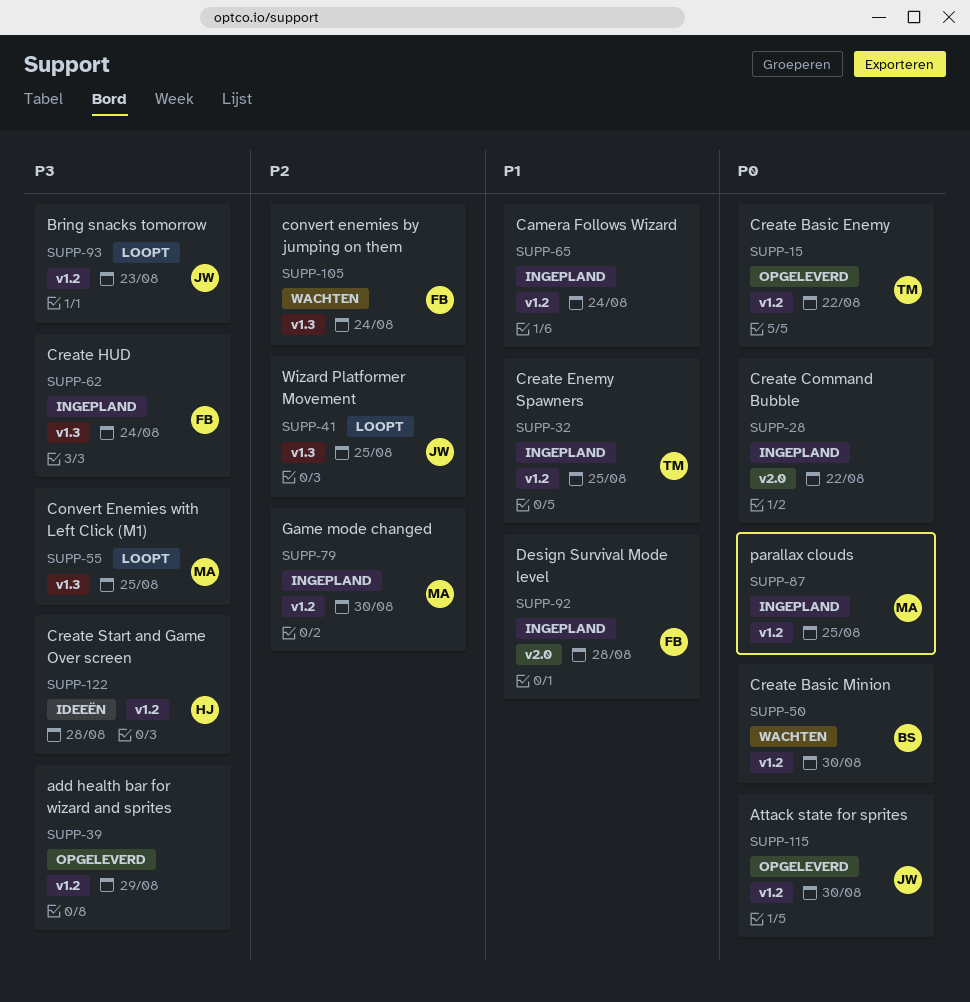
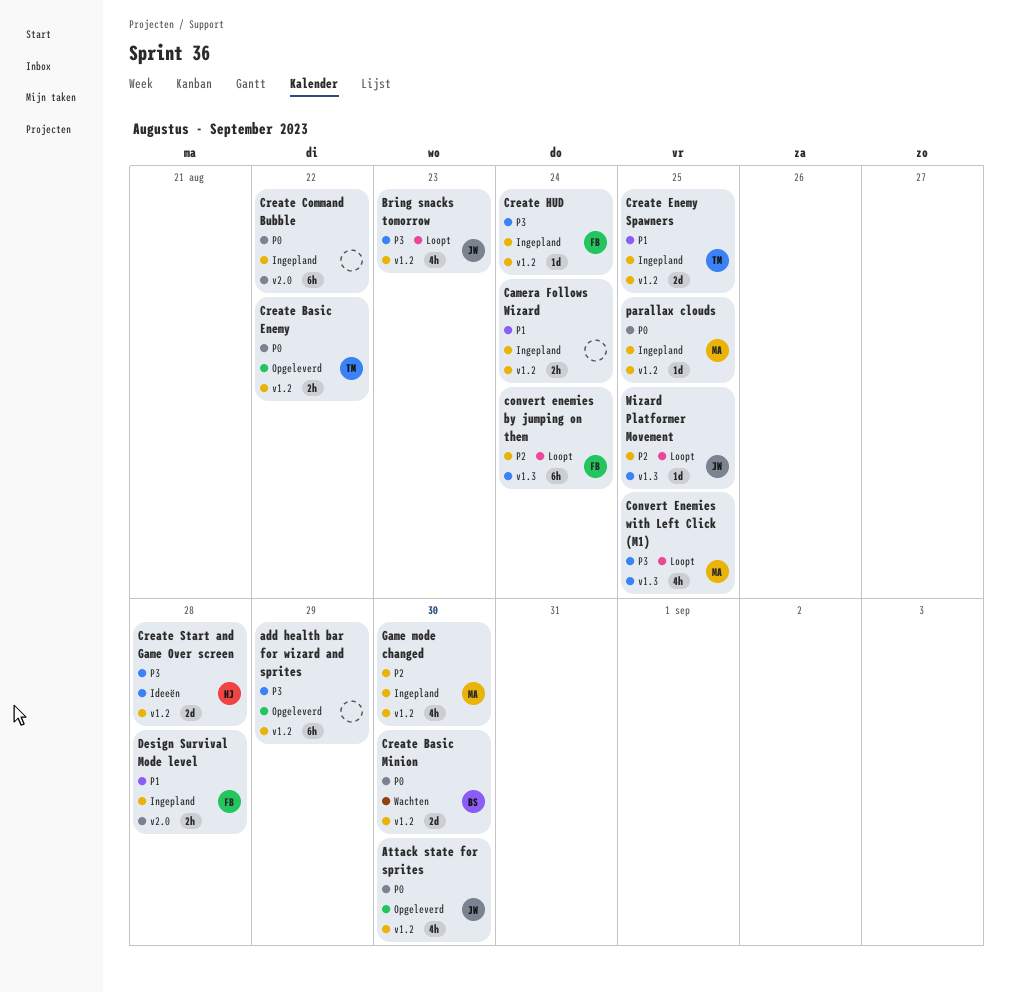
convert enemies by jumping on them, status: Wachten -> Loopt
Create HUD, label: v1.3 -> v1.2

